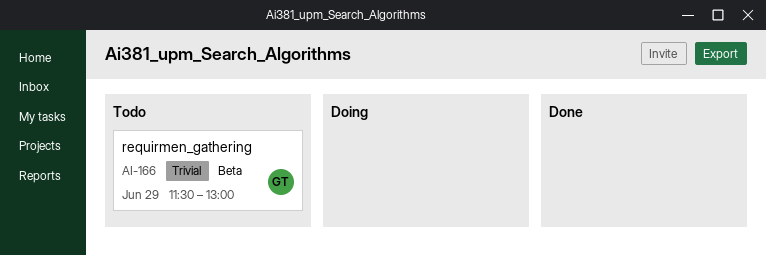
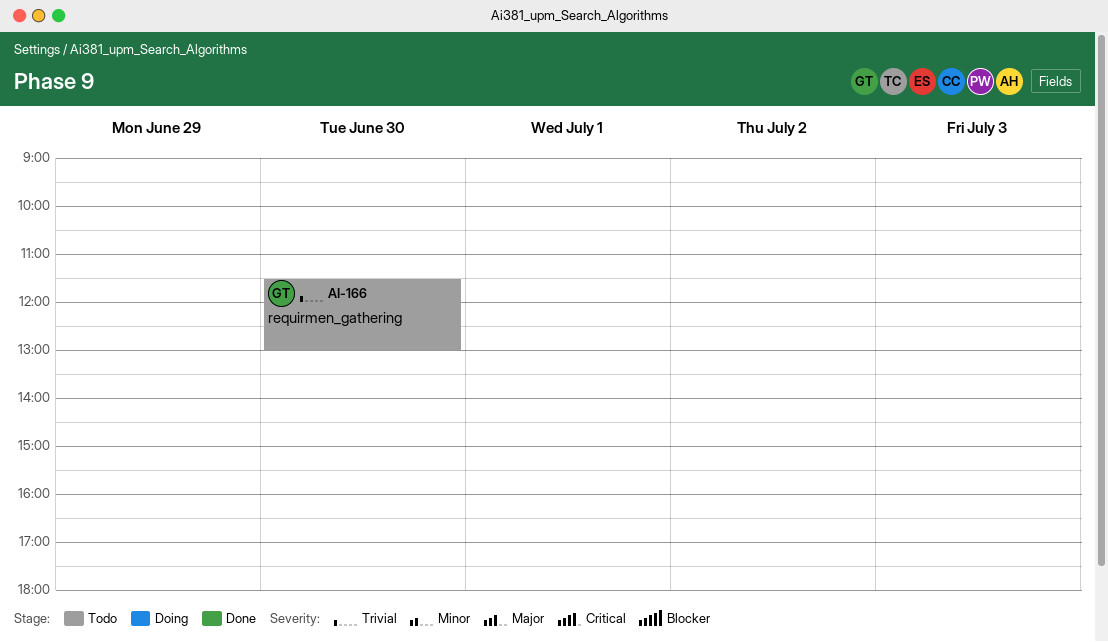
AI-166, day: Jun 29 -> Jun 30

